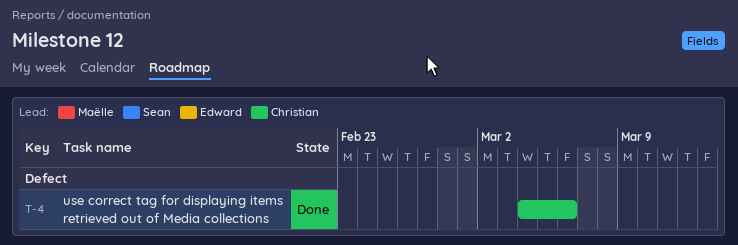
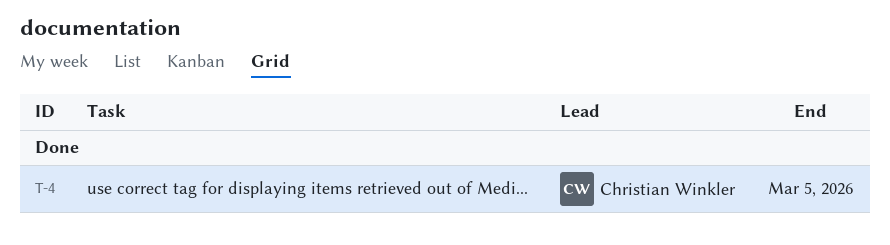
T-4, due: Mar 6 -> Mar 5

